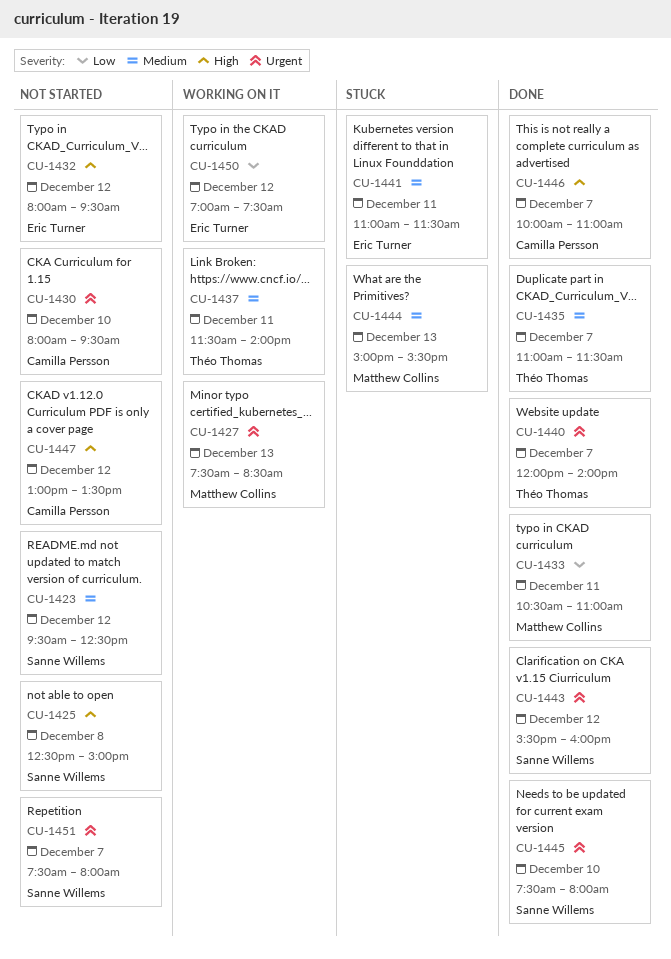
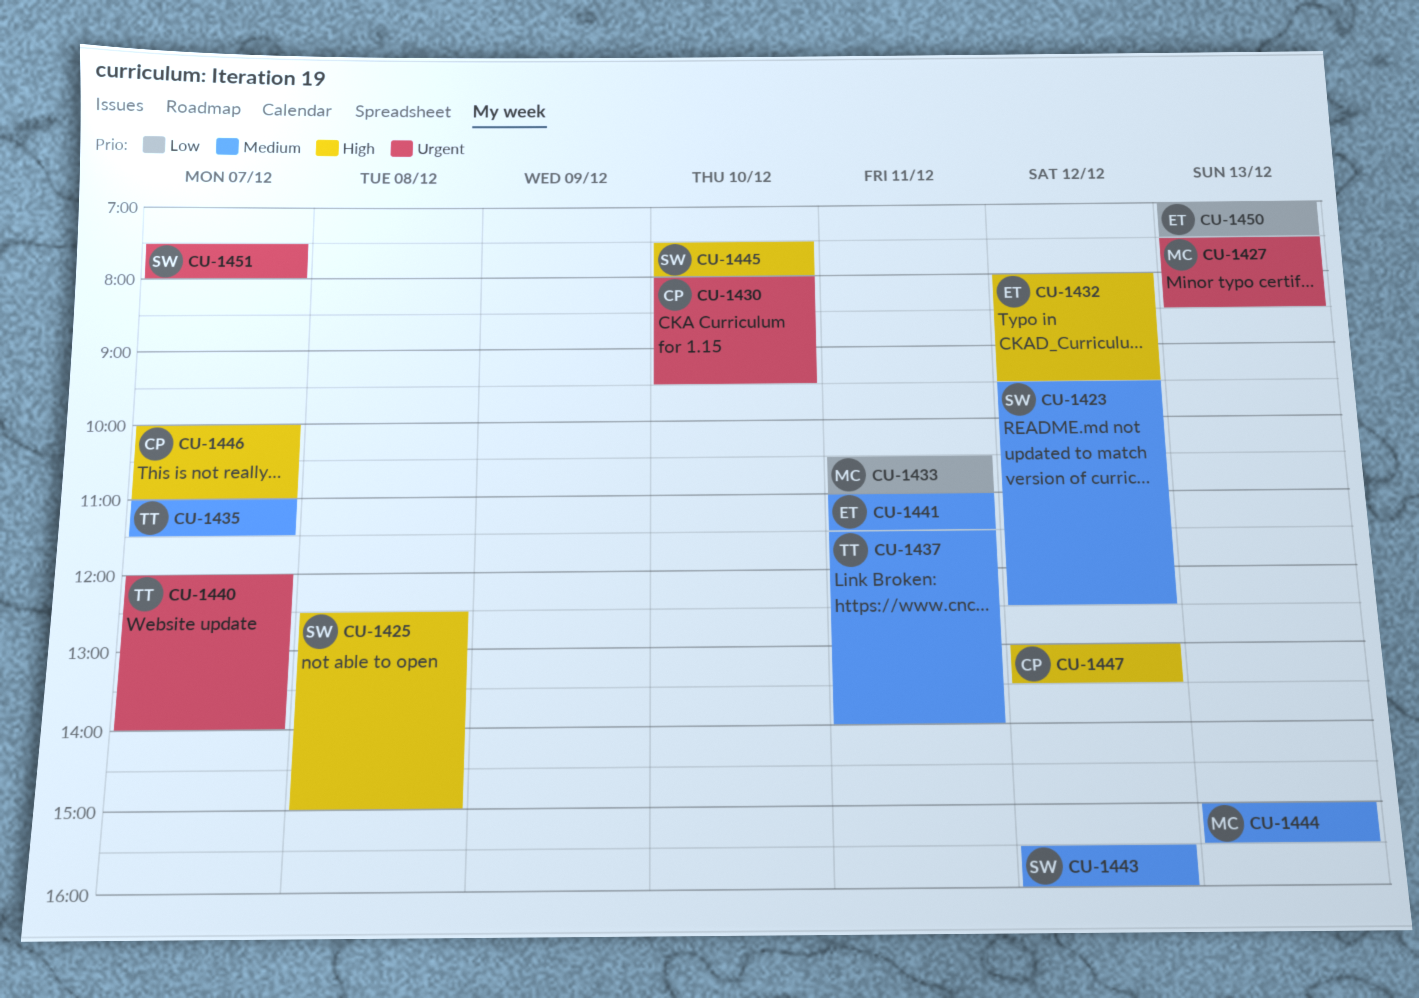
CU-1443, priority: Urgent -> Medium
CU-1445, priority: Urgent -> High
CU-1450, day: Dec 12 -> Dec 13

